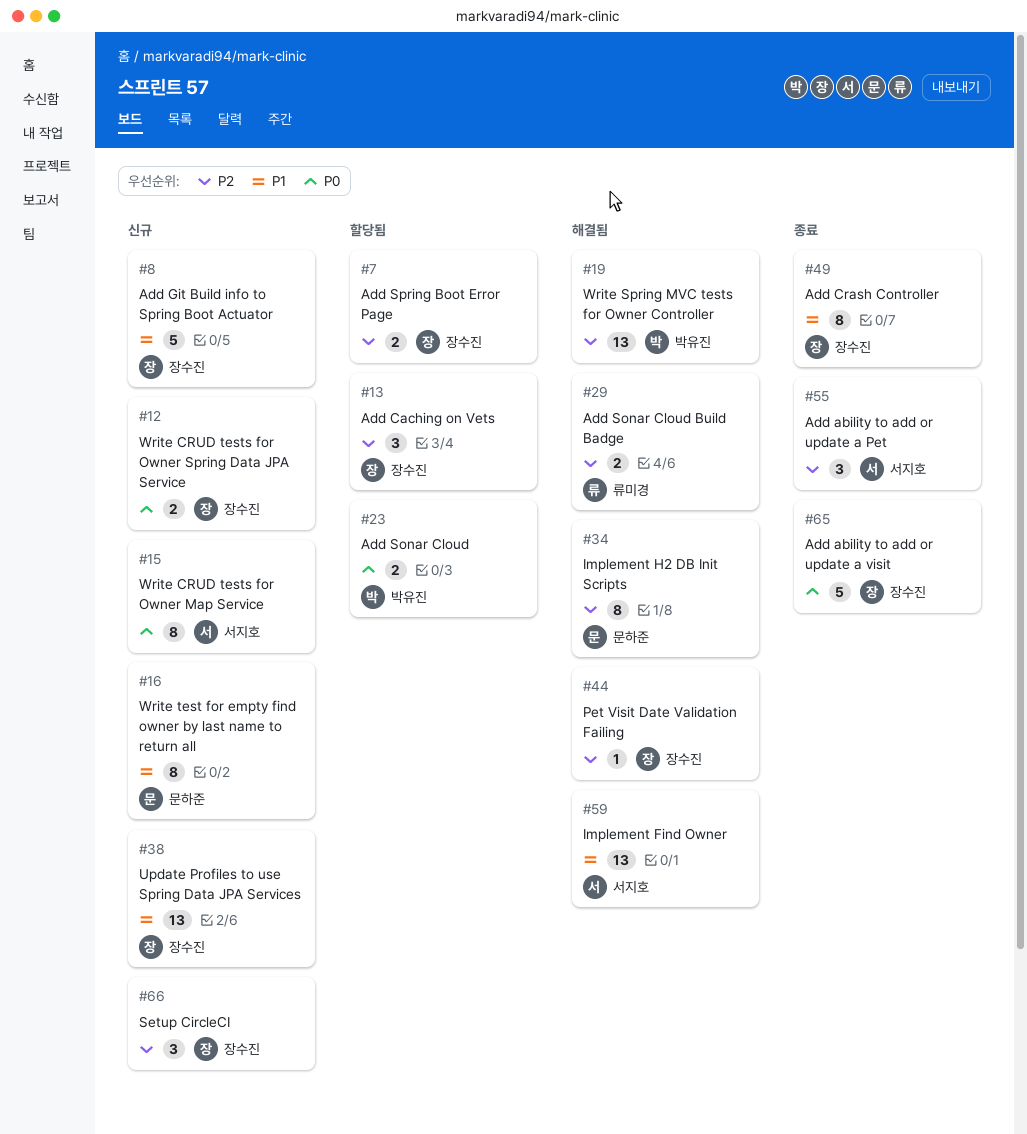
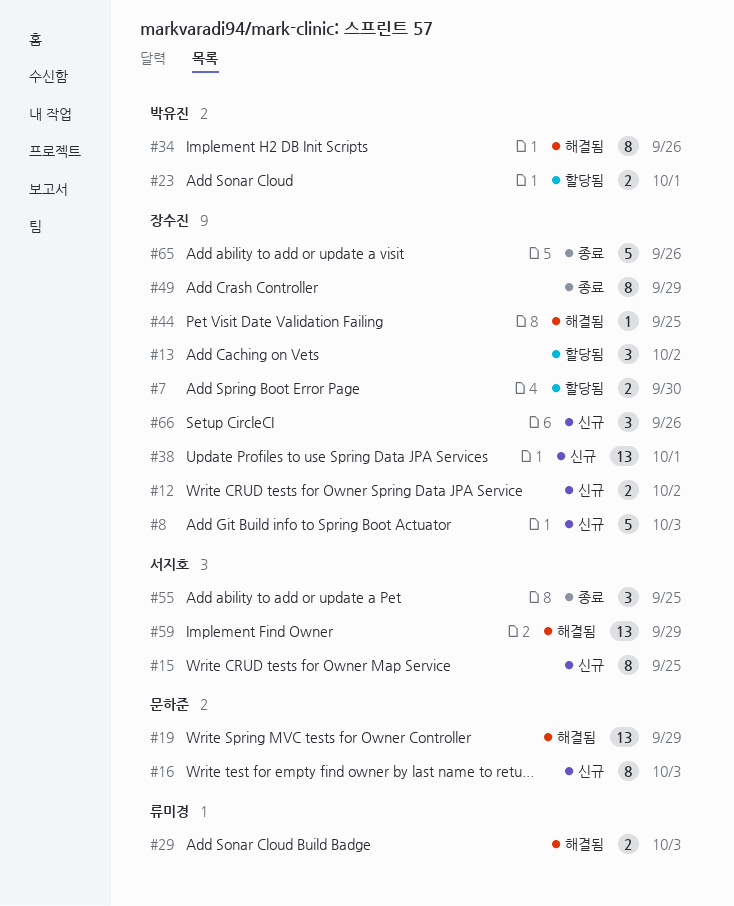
#19, owner: 박유진 -> 문하준
#34, owner: 문하준 -> 박유진

